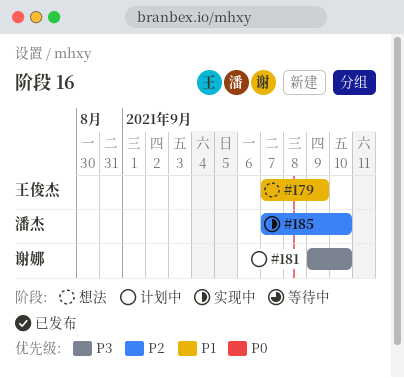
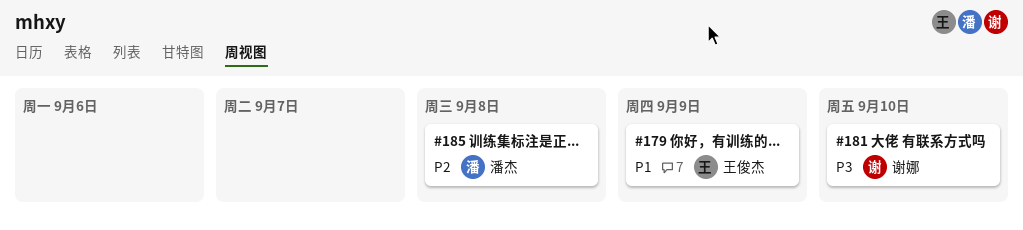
#185, due: Sep 10 -> Sep 8

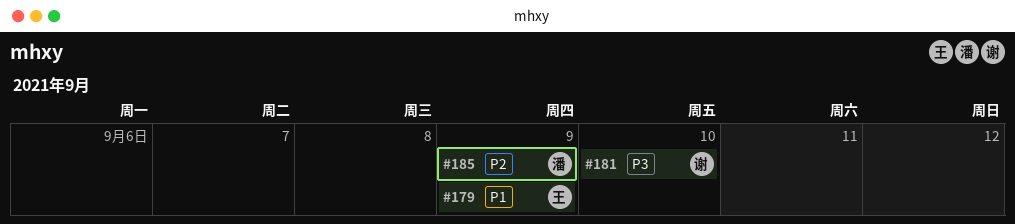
#185, due: Sep 8 -> Sep 9

